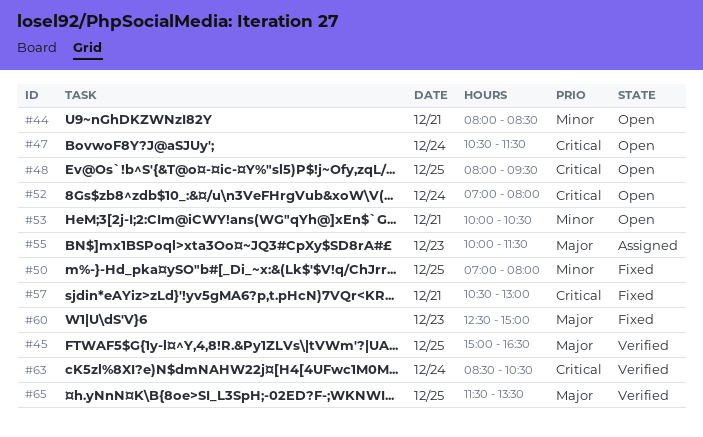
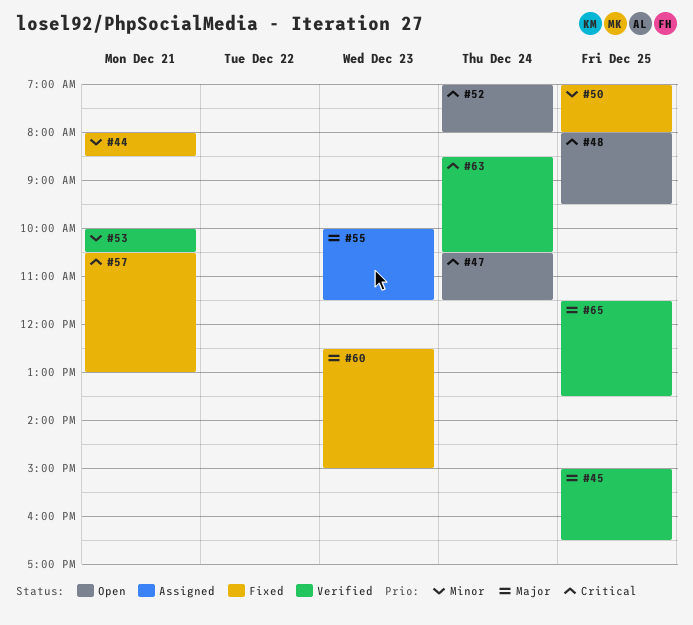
#44, status: Open -> Fixed
#53, status: Open -> Verified

